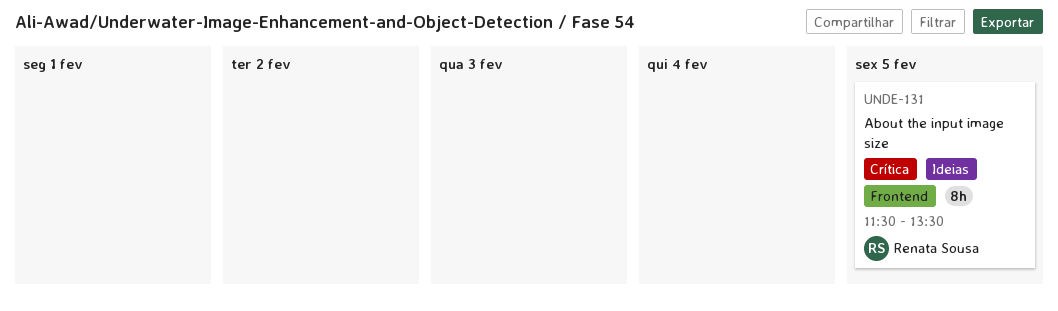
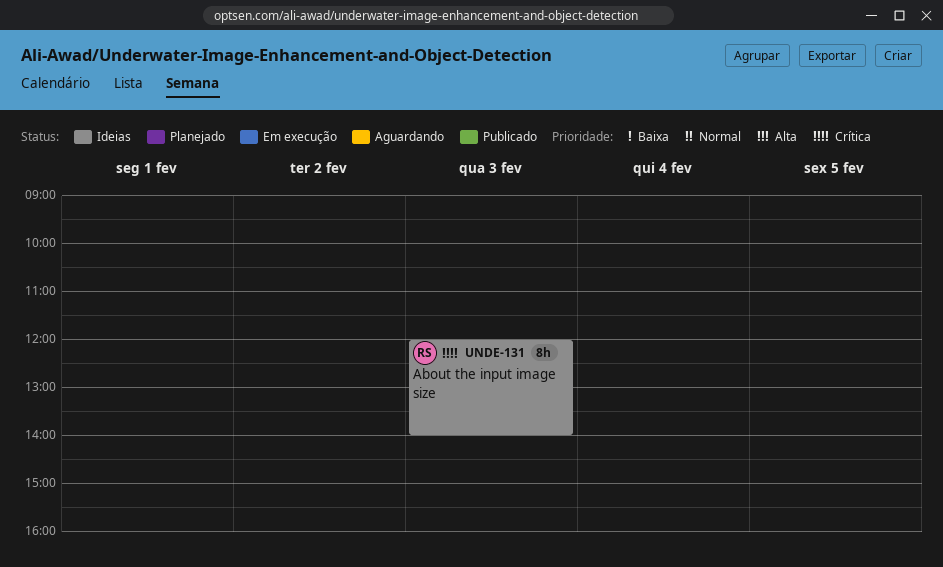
UNDE-131, day: Feb 5 -> Feb 3
UNDE-131, begins: 11:30 -> 12:00
UNDE-131, ends: 13:30 -> 14:00

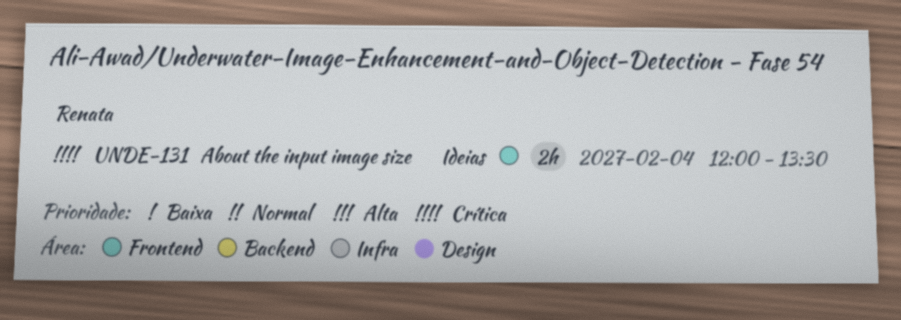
UNDE-131, estimate: 8h -> 2h
UNDE-131, day: Feb 3 -> Feb 4
UNDE-131, ends: 14:00 -> 13:30

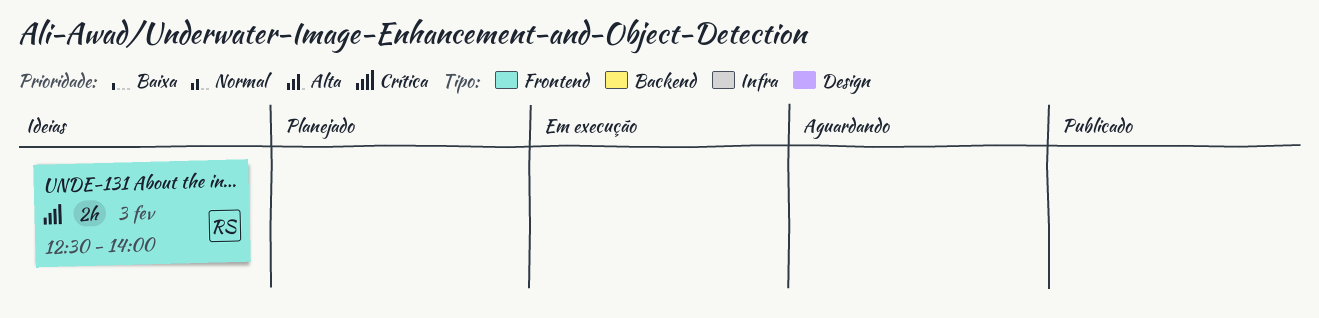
UNDE-131, day: Feb 4 -> Feb 3
UNDE-131, begins: 12:00 -> 12:30
UNDE-131, ends: 13:30 -> 14:00

